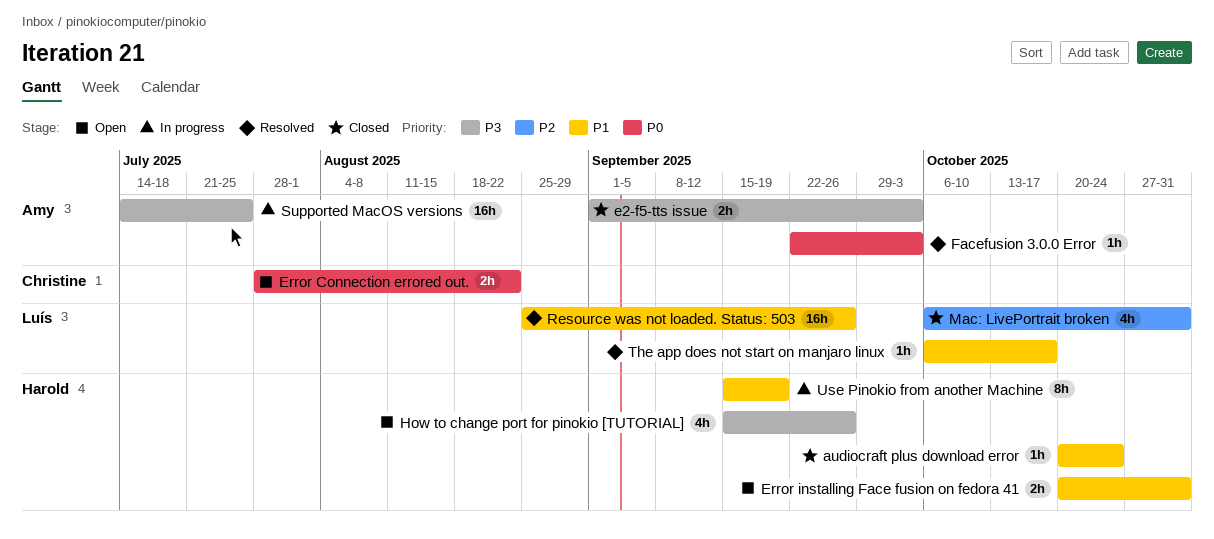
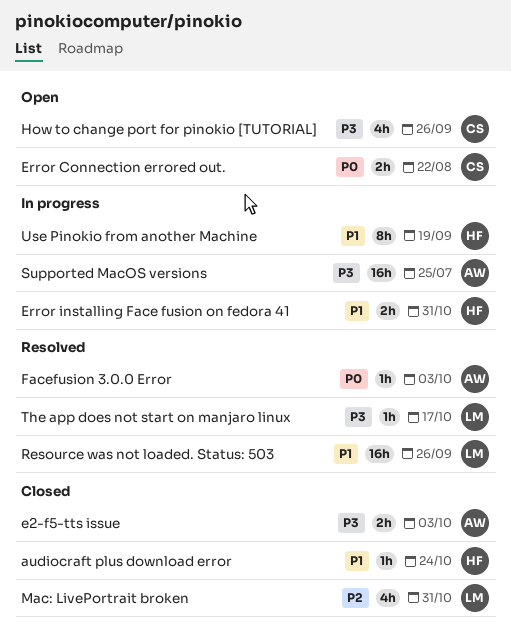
Error installing Face fusion on fedora 41, status: Open -> In progress
How to change port for pinokio [TUTORIAL], owner: Harold -> Christine
The app does not start on manjaro linux, priority: P1 -> P3

